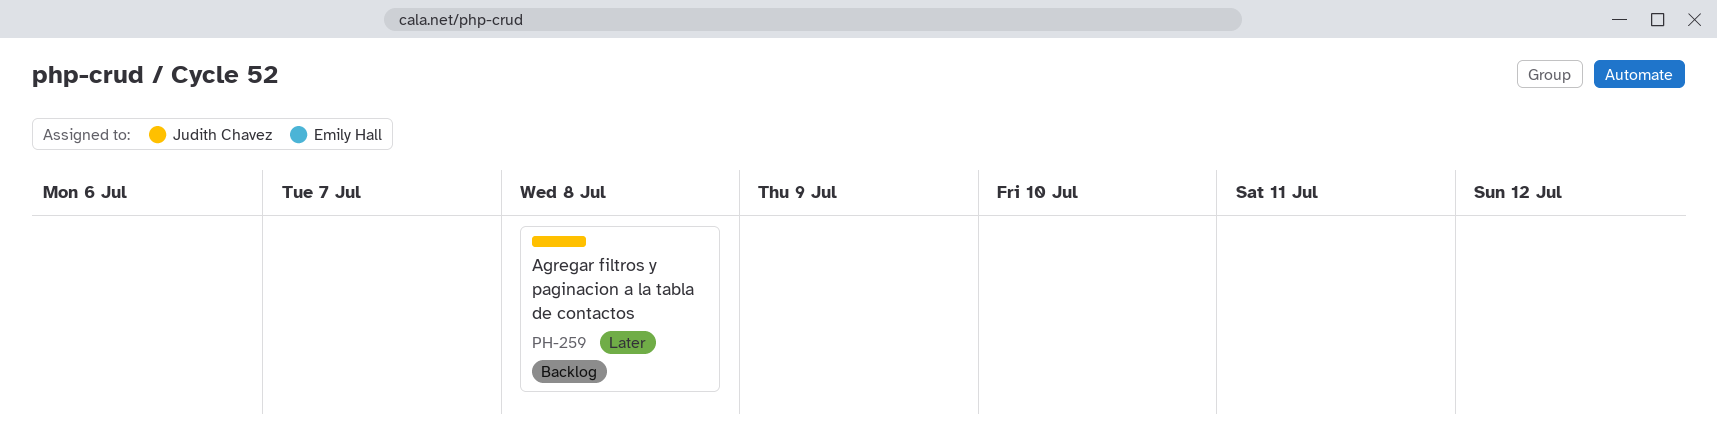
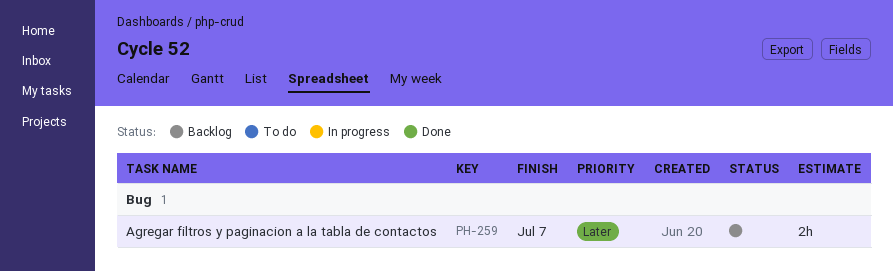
PH-259, due: Jul 8 -> Jul 7

